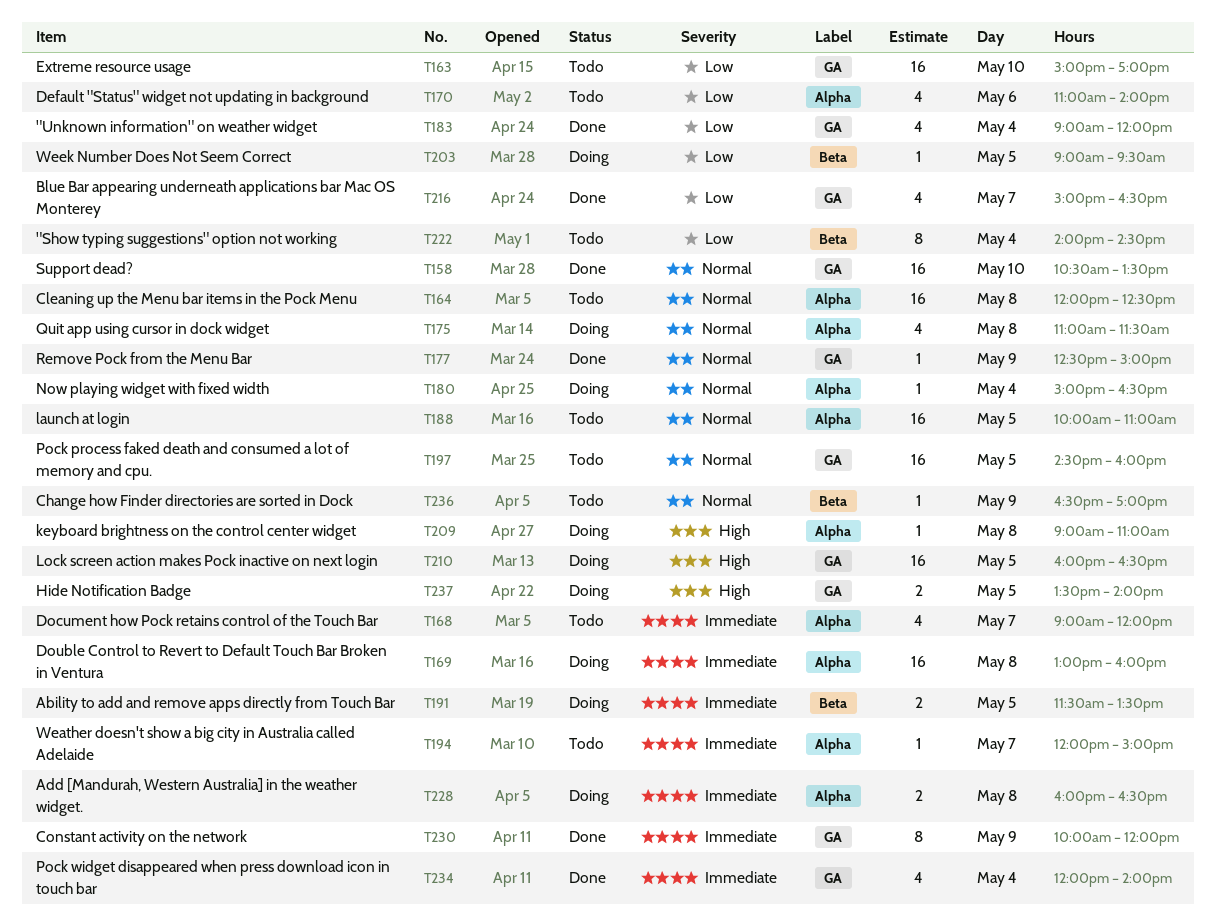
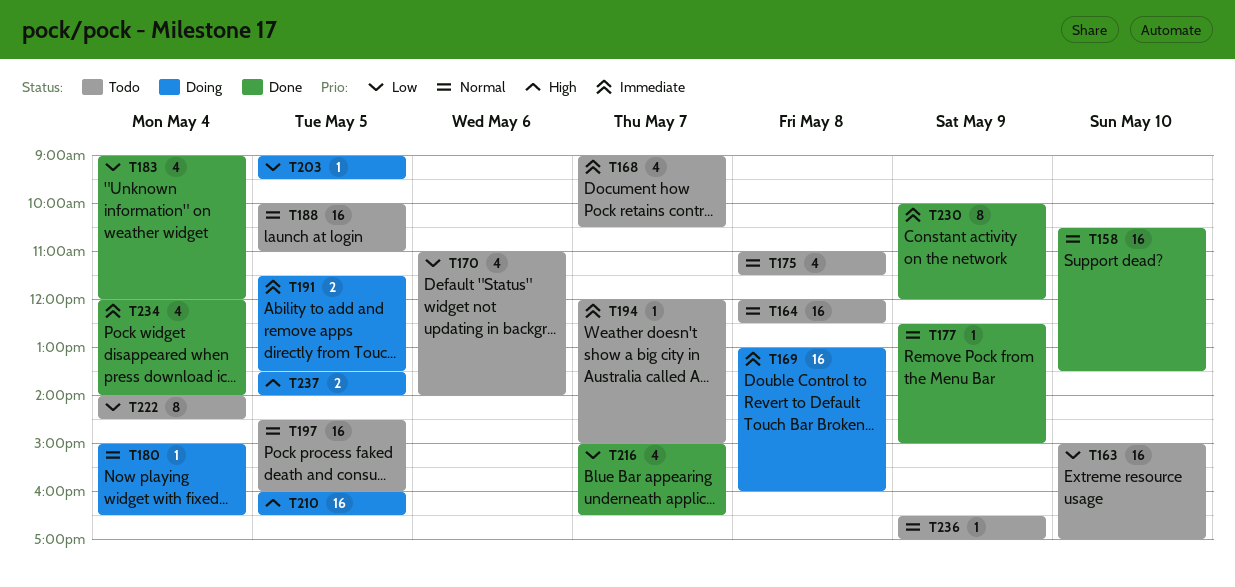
T168, ends: 12:00 -> 10:30
T175, status: Doing -> Todo
T209: present -> none
T228: present -> none

